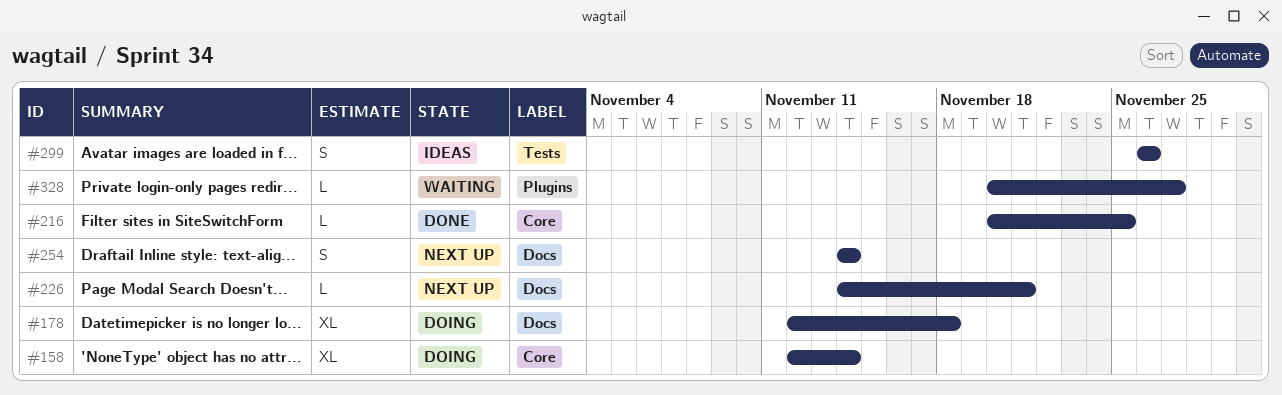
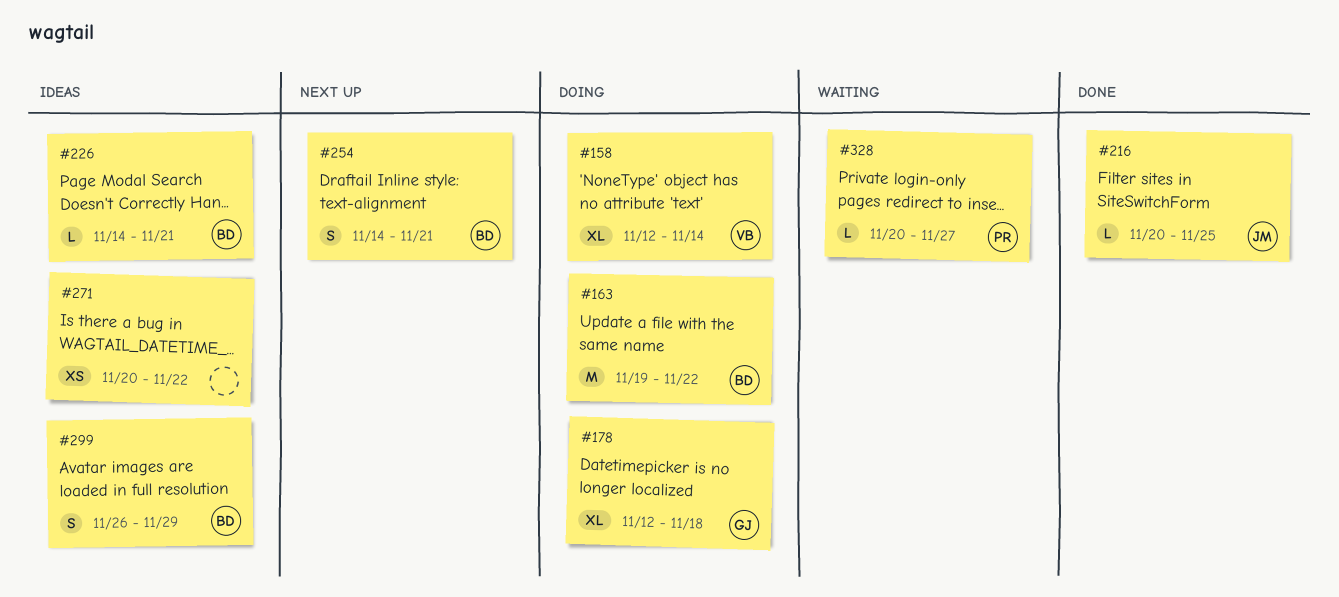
#163: none -> present
#226, status: Next up -> Ideas
#254, due: Nov 14 -> Nov 21
#271: none -> present
#299, due: Nov 26 -> Nov 29

